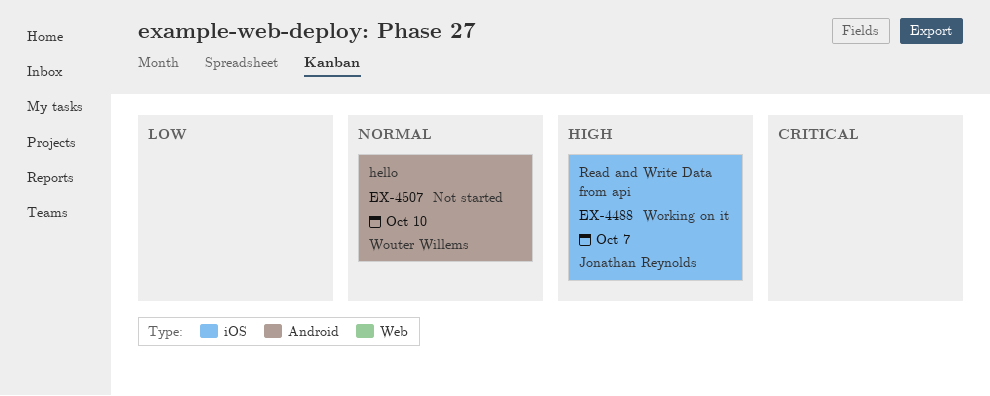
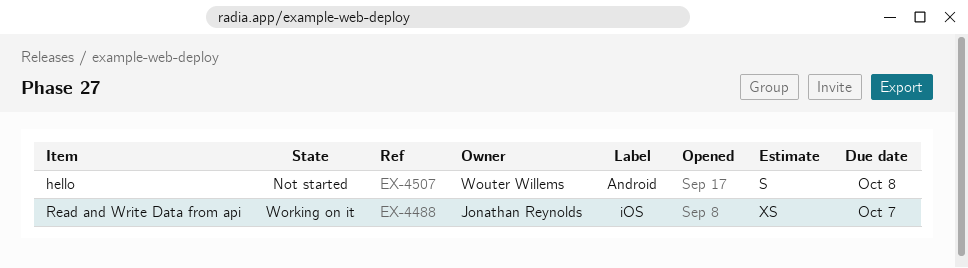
EX-4507, due: Oct 10 -> Oct 8

